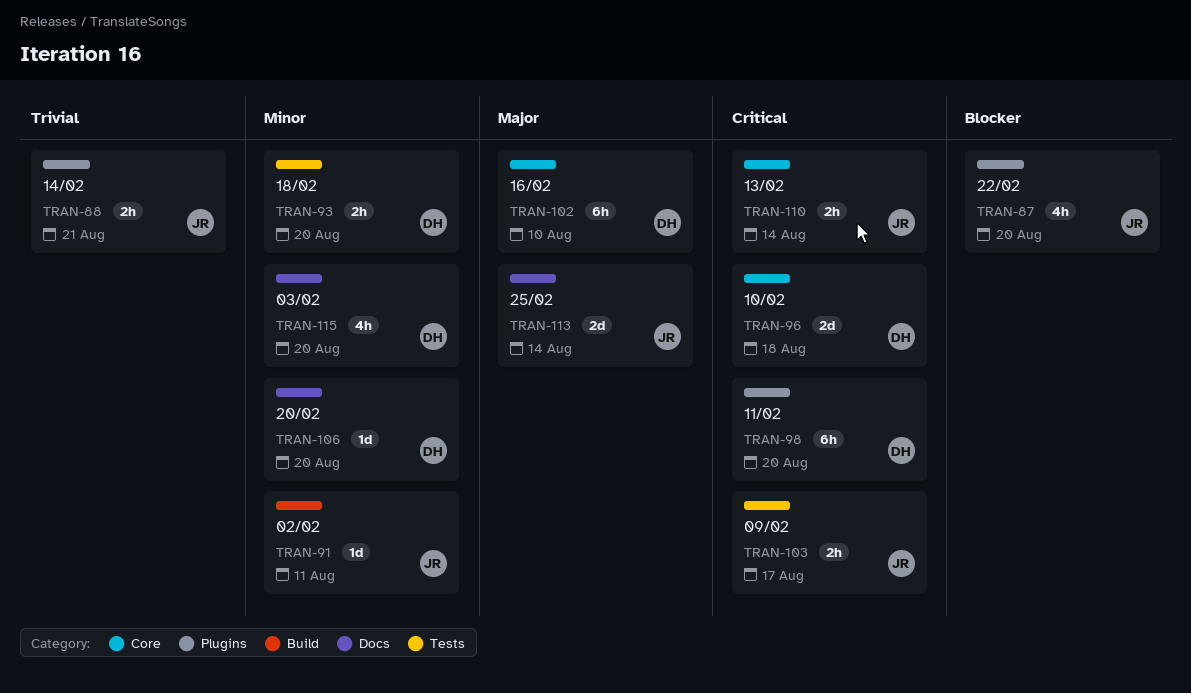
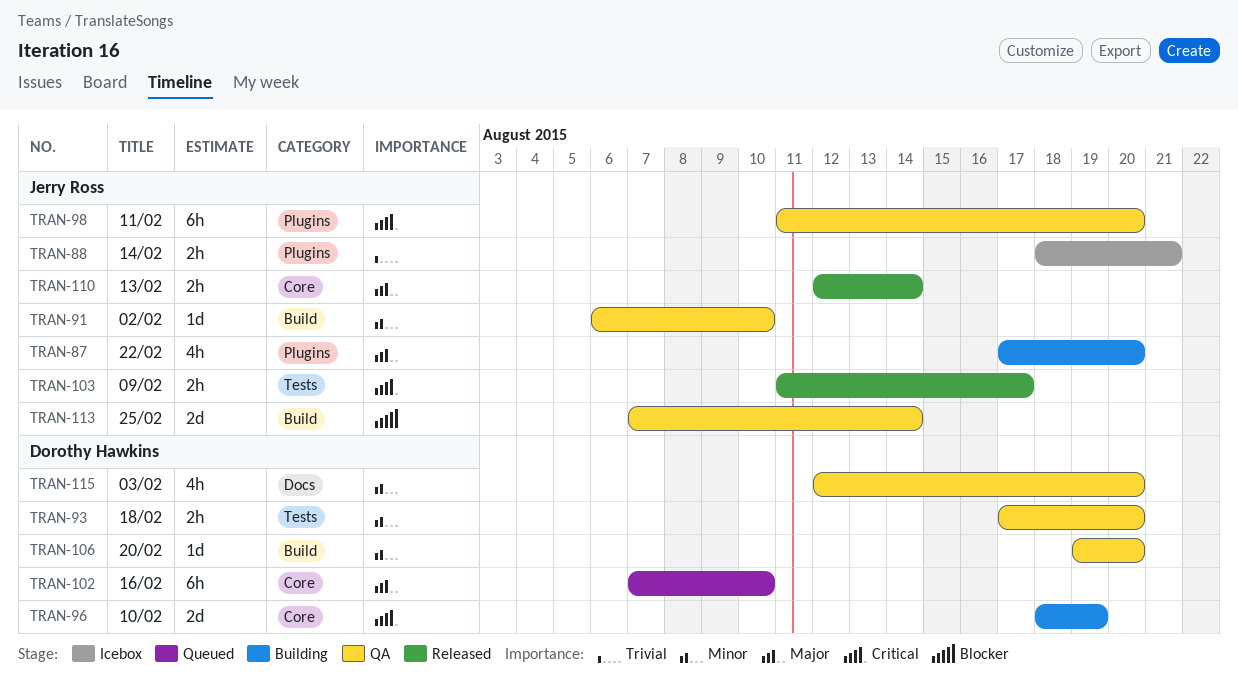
TRAN-87, priority: Blocker -> Major
TRAN-91, due: Aug 11 -> Aug 10
TRAN-96, due: Aug 18 -> Aug 19
TRAN-98, owner: Dorothy Hawkins -> Jerry Ross
TRAN-106, label: Docs -> Build
TRAN-110, priority: Critical -> Major
TRAN-113, priority: Major -> Blocker
TRAN-113, label: Docs -> Build

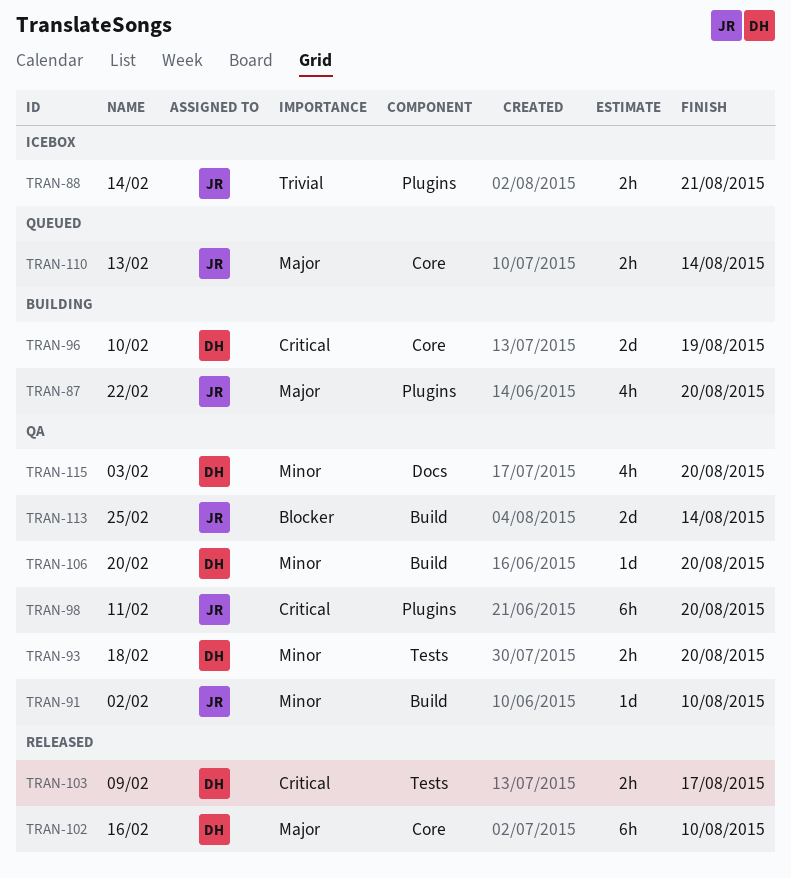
TRAN-102, status: Queued -> Released
TRAN-103, owner: Jerry Ross -> Dorothy Hawkins
TRAN-110, status: Released -> Queued

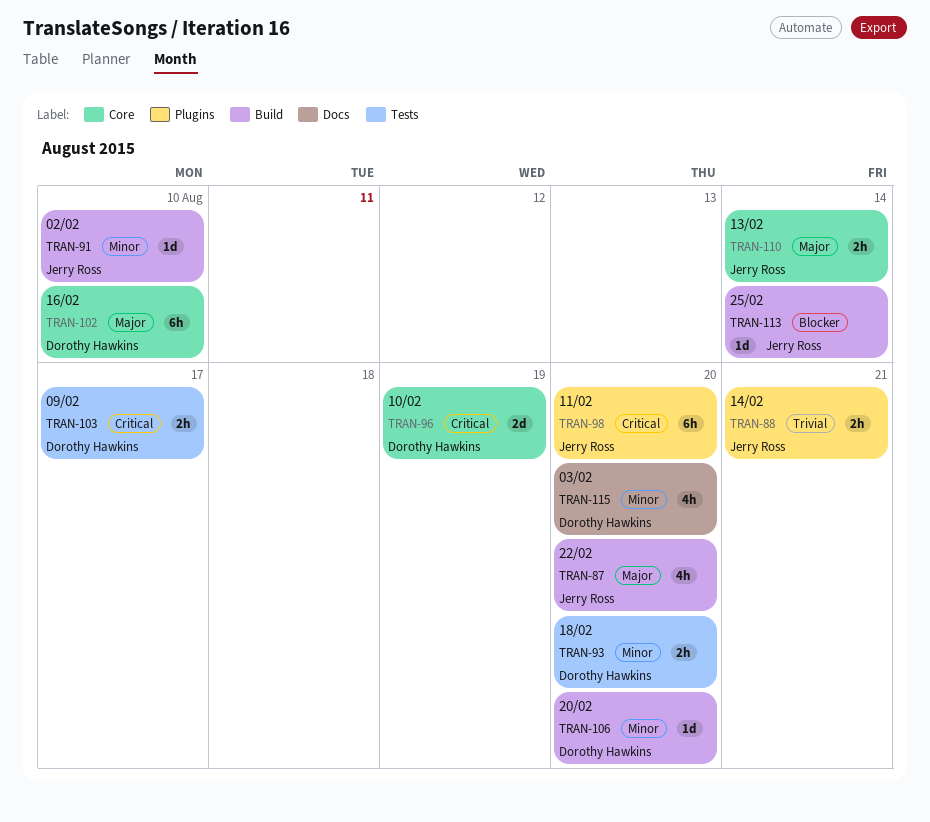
TRAN-87, label: Plugins -> Build
TRAN-113, estimate: 2d -> 1d

